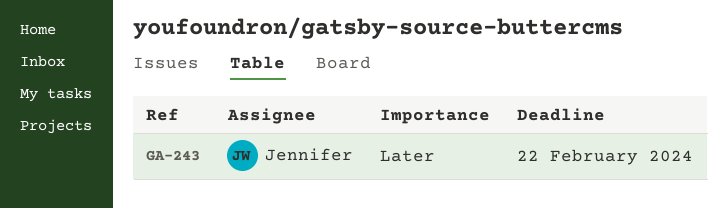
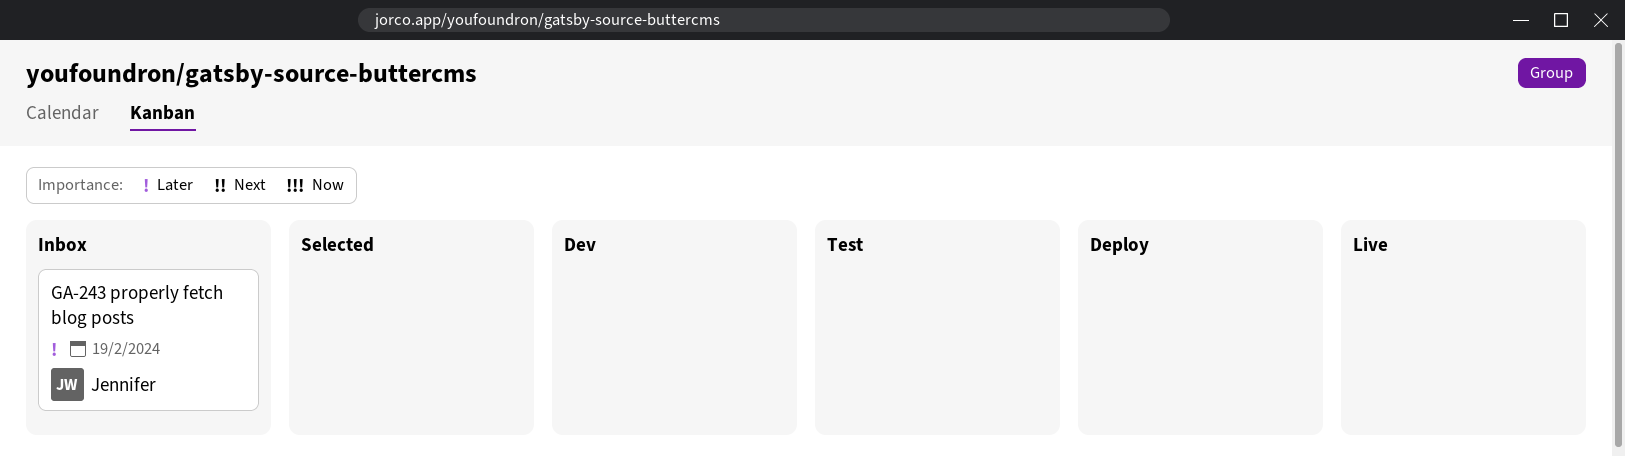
GA-243, due: Feb 22 -> Feb 19

